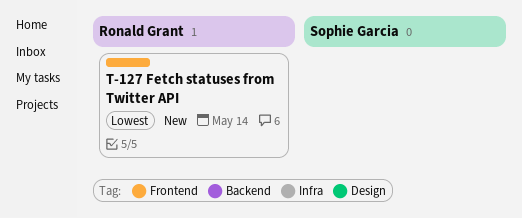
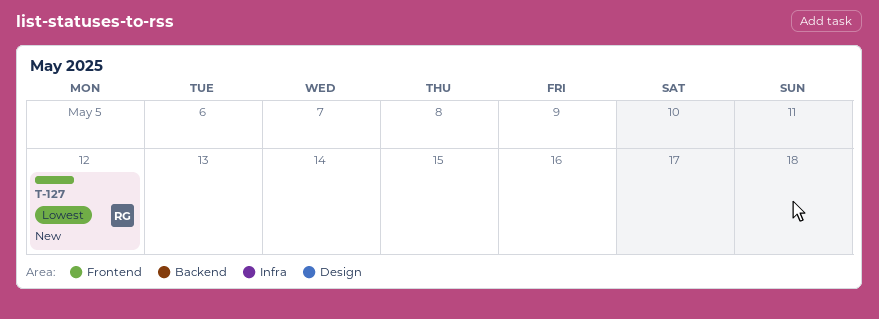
T-127, due: May 14 -> May 12

